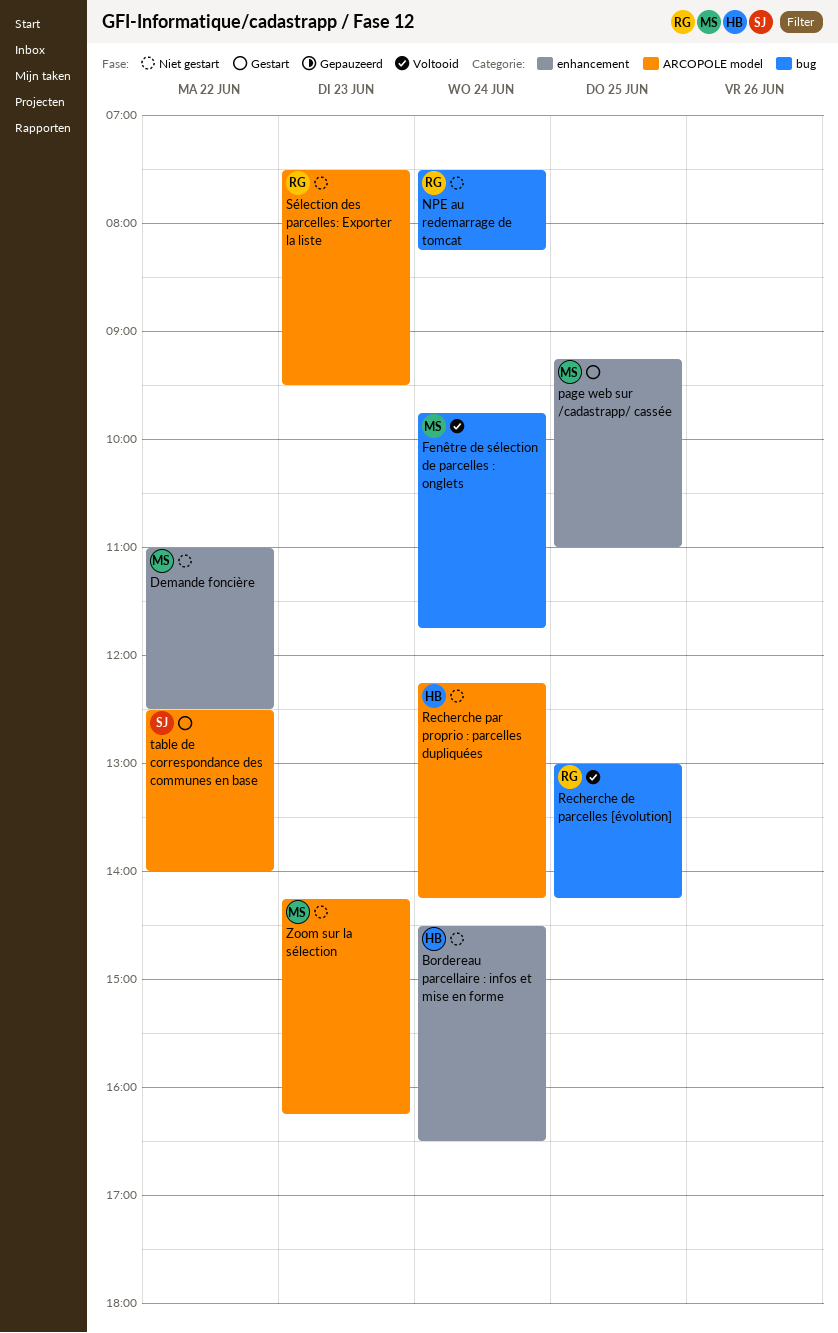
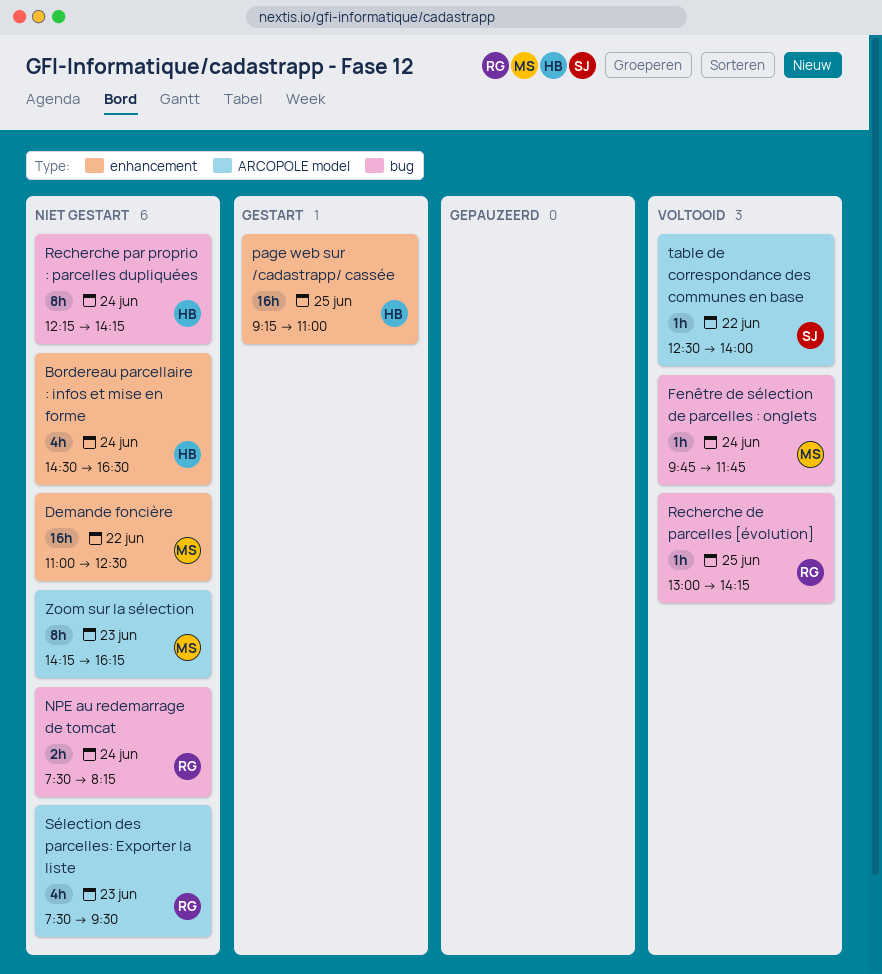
page web sur /cadastrapp/ cassée, owner: MS -> HB
Recherche par proprio : parcelles dupliquées, label: ARCOPOLE model -> bug
table de correspondance des communes en base, status: Gestart -> Voltooid

